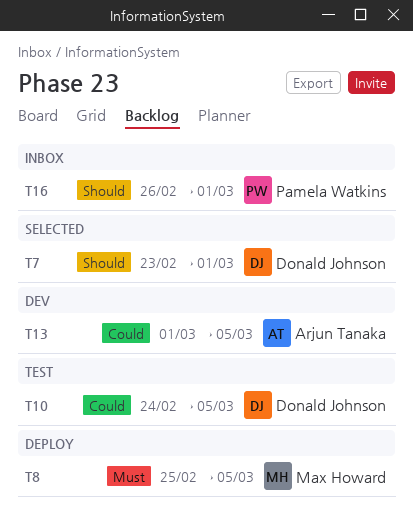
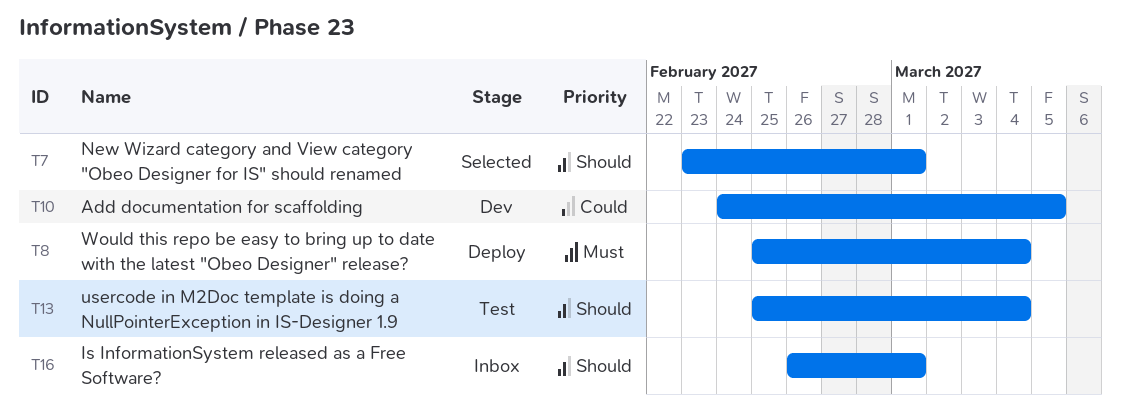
T8, due: Mar 5 -> Mar 4
T10, status: Test -> Dev
T13, status: Dev -> Test
T13, priority: Could -> Should
T13, start: Mar 1 -> Feb 25
T13, due: Mar 5 -> Mar 4

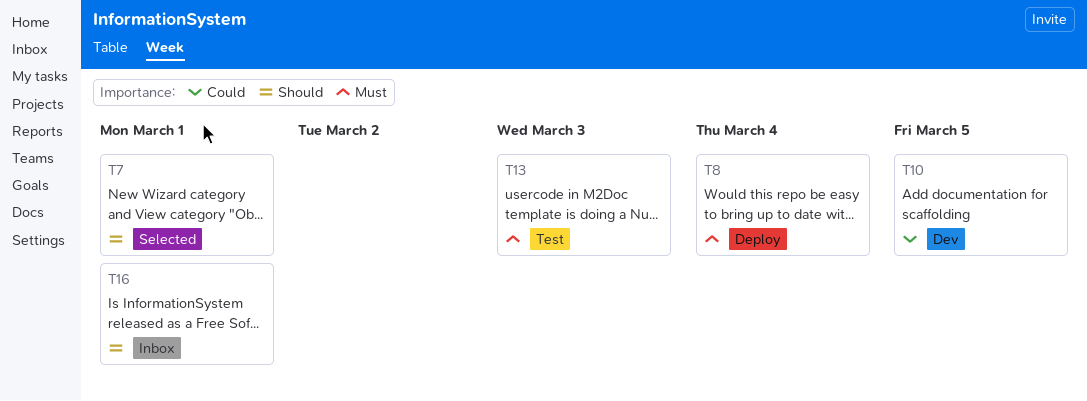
T13, priority: Should -> Must
T13, due: Mar 4 -> Mar 3

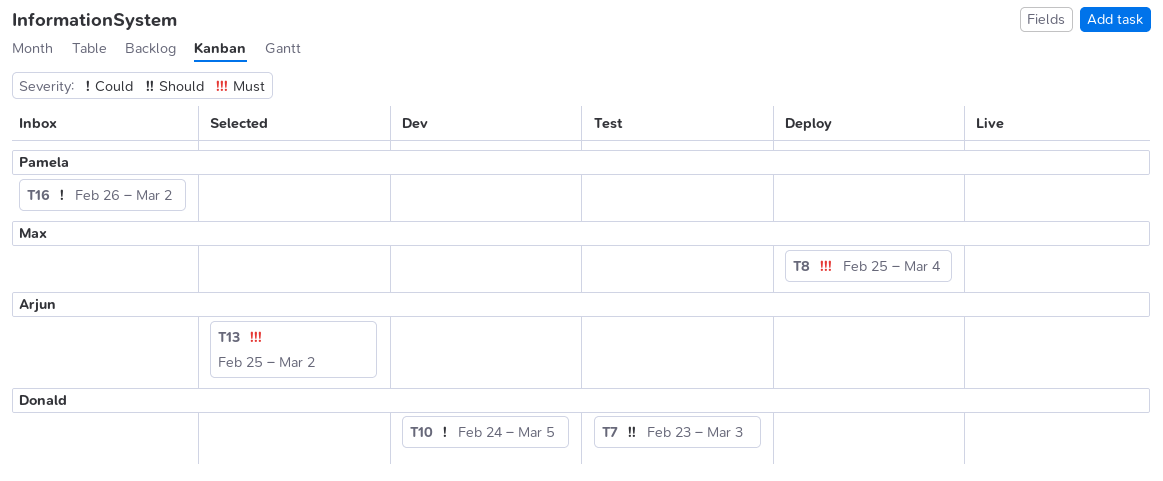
T7, status: Selected -> Test
T7, due: Mar 1 -> Mar 3
T13, status: Test -> Selected
T13, due: Mar 3 -> Mar 2
T16, priority: Should -> Could
T16, due: Mar 1 -> Mar 2

